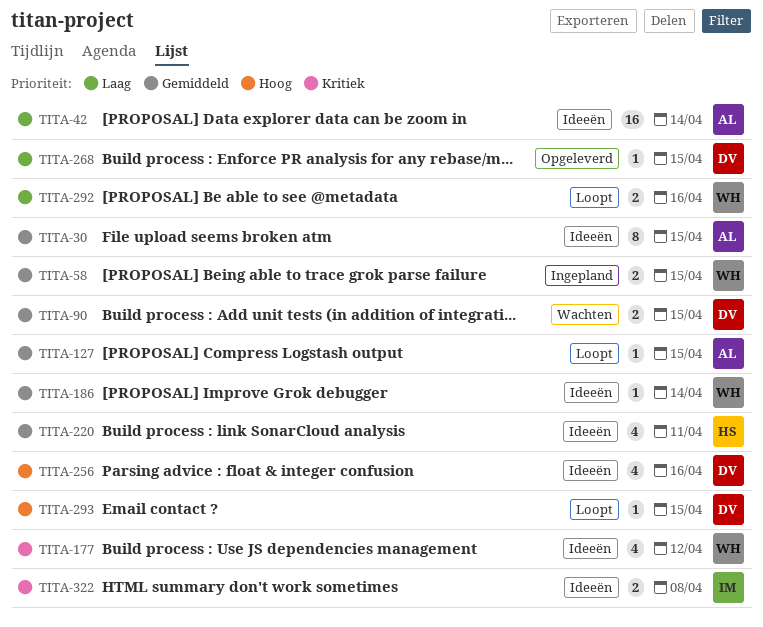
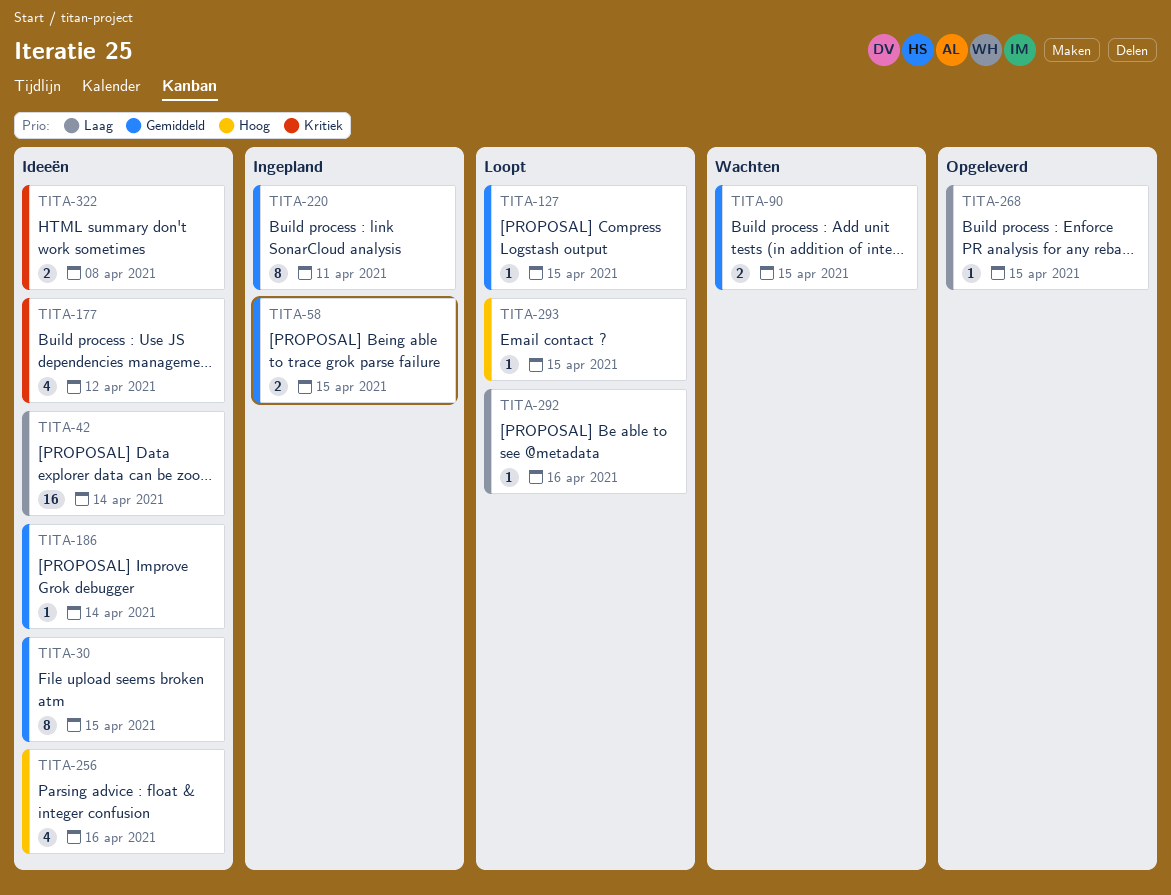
TITA-220, status: Ideeën -> Ingepland
TITA-220, estimate: 4 -> 8
TITA-292, estimate: 2 -> 1

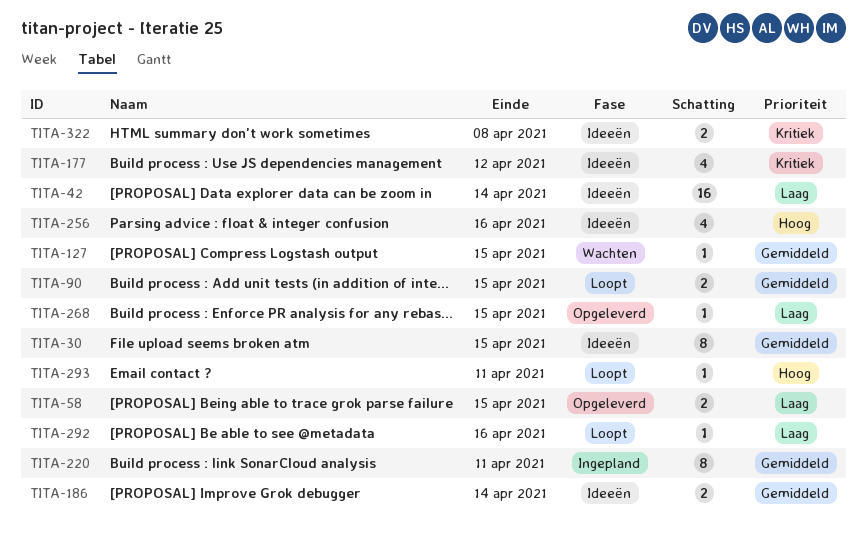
TITA-58, status: Ingepland -> Opgeleverd
TITA-58, priority: Gemiddeld -> Laag
TITA-90, status: Wachten -> Loopt
TITA-127, status: Loopt -> Wachten
TITA-186, estimate: 1 -> 2
TITA-293, due: Apr 15 -> Apr 11

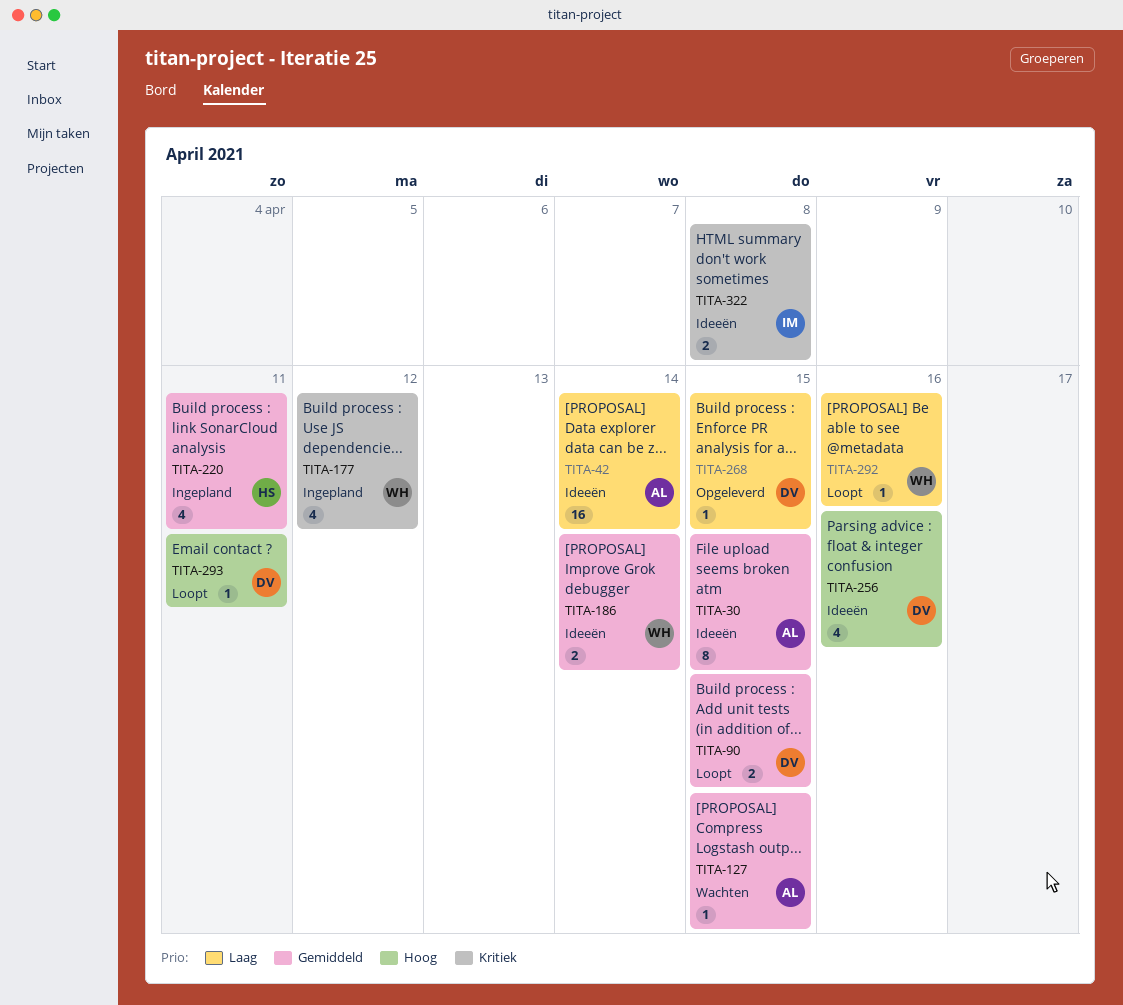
TITA-58: present -> none
TITA-177, status: Ideeën -> Ingepland
TITA-220, estimate: 8 -> 4

